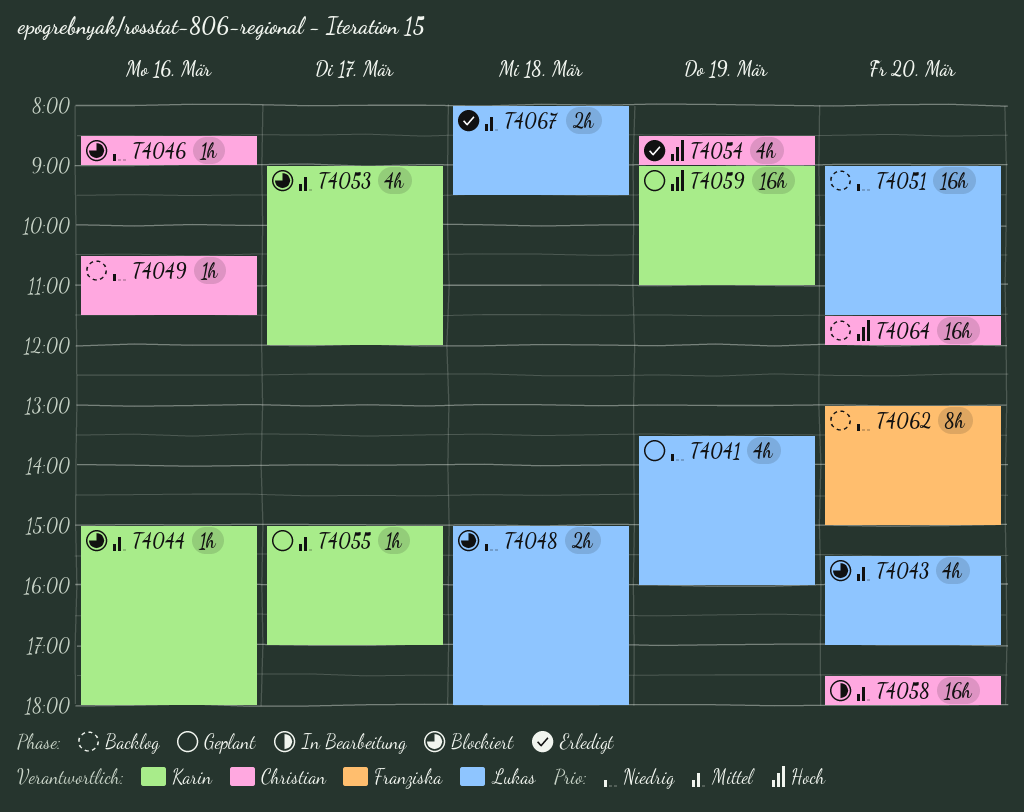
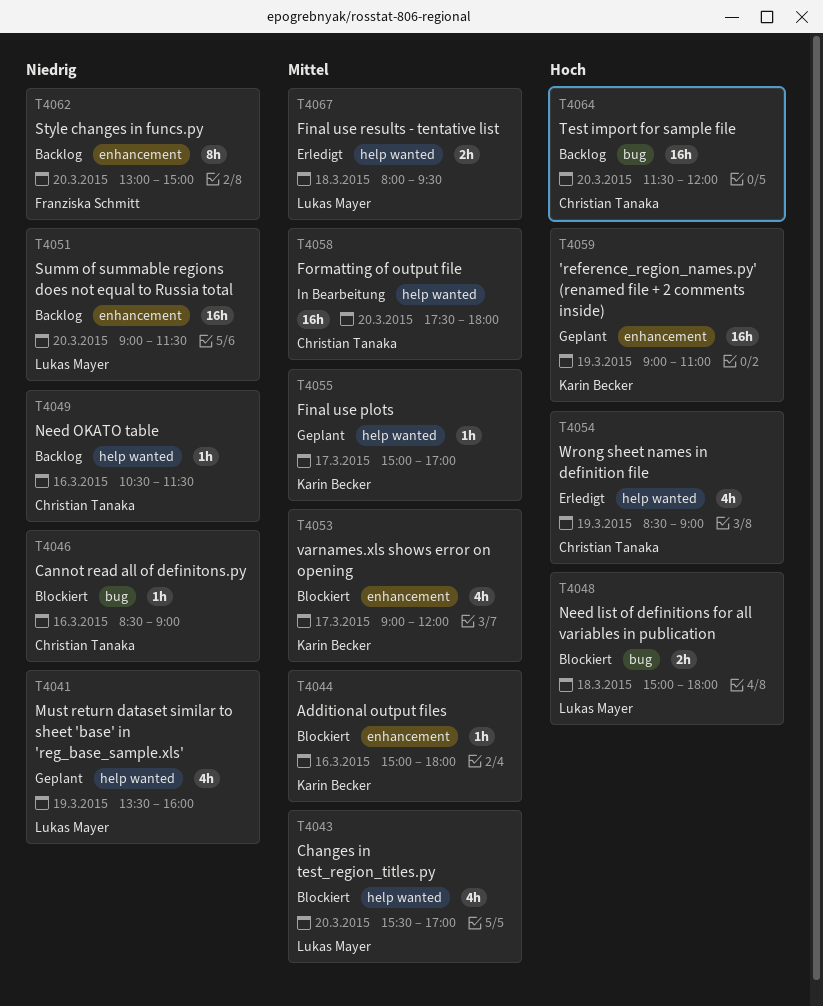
T4048, priority: Niedrig -> Hoch

